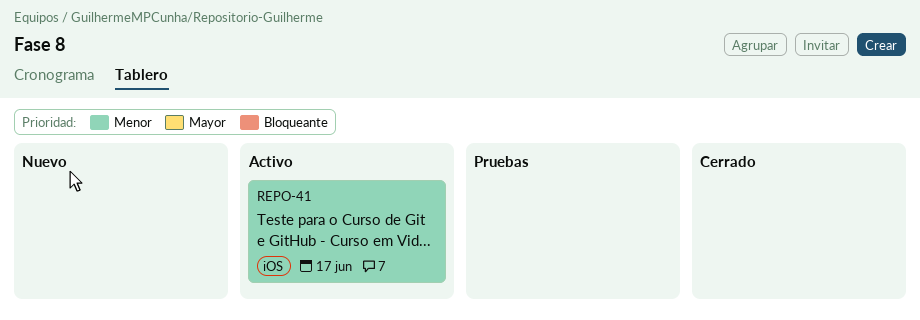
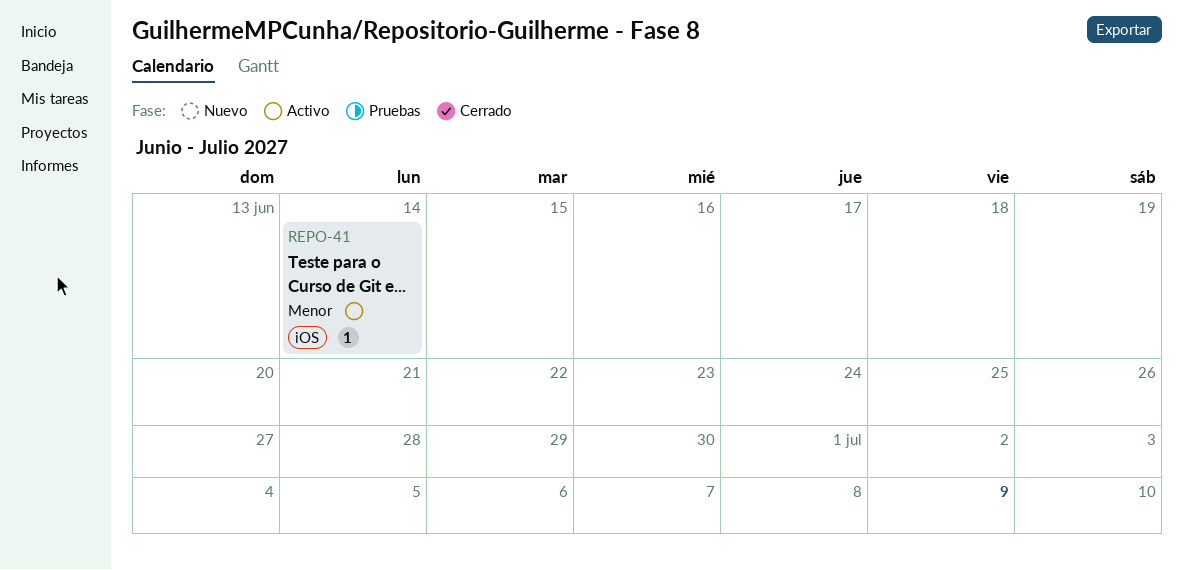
REPO-41, due: Jun 17 -> Jun 14

